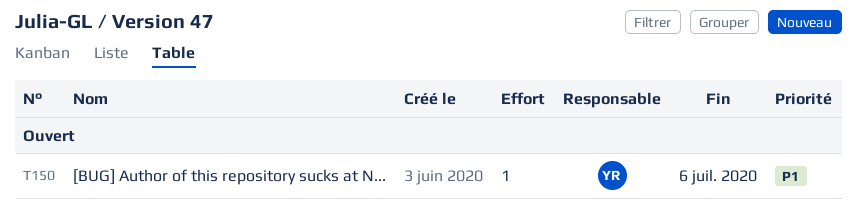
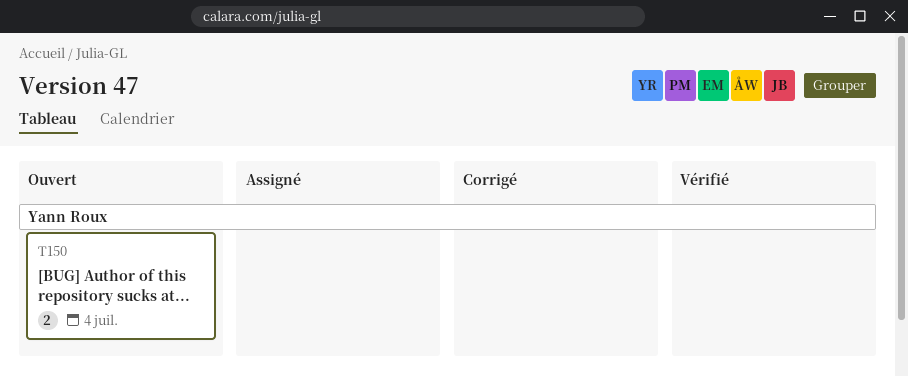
T150, estimate: 1 -> 2
T150, due: Jul 6 -> Jul 4

